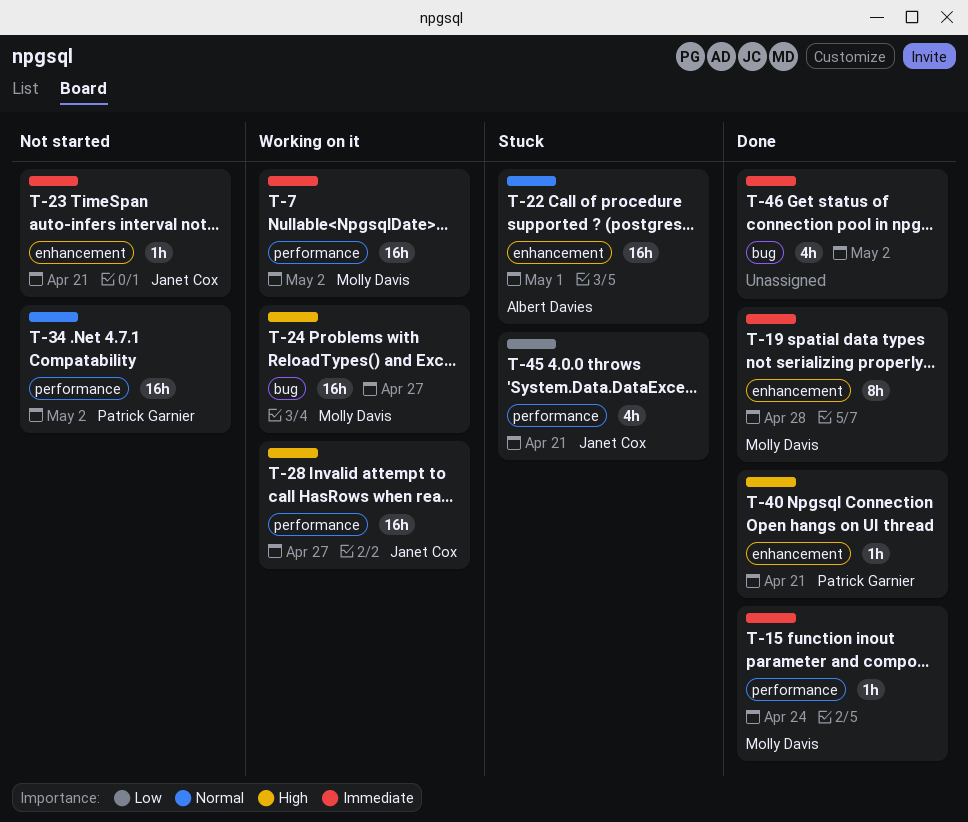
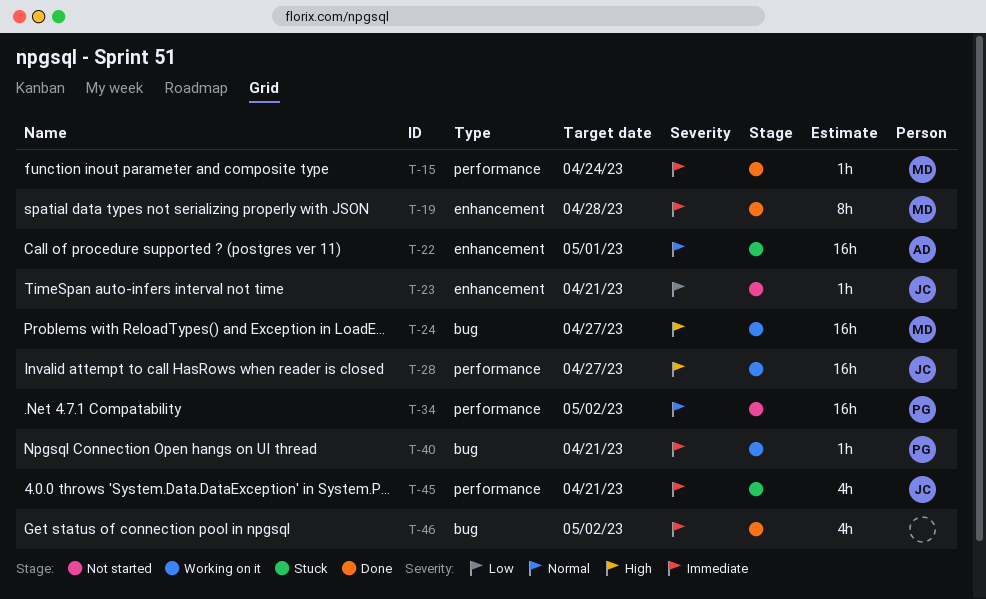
T-7: present -> none
T-23, priority: Immediate -> Low
T-40, status: Done -> Working on it
T-40, priority: High -> Immediate
T-40, label: enhancement -> bug
T-45, priority: Low -> Immediate

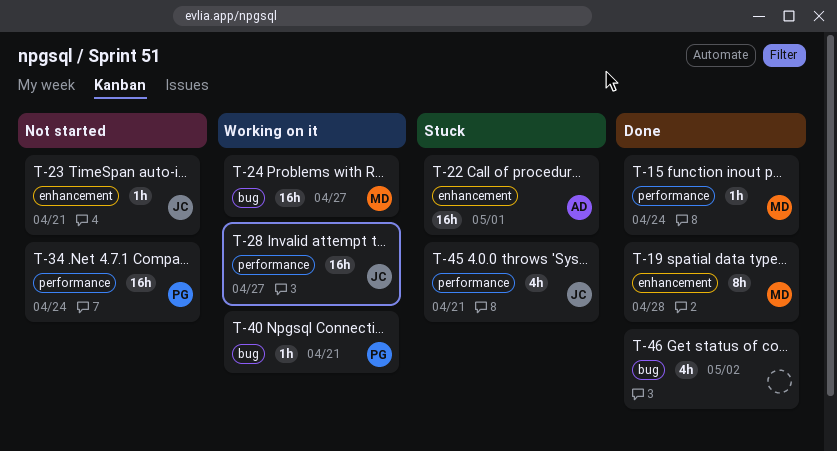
T-34, due: May 2 -> Apr 24

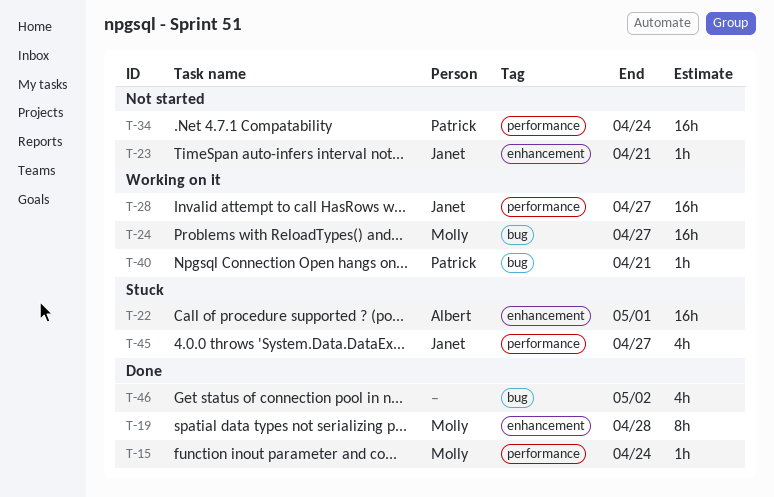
T-45, due: Apr 21 -> Apr 27

